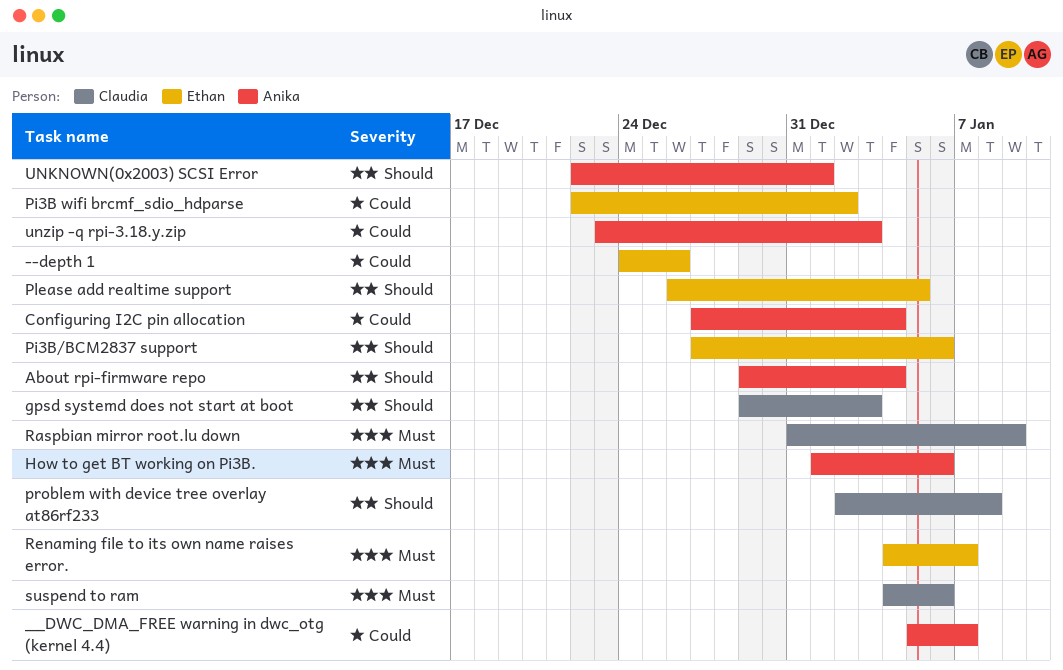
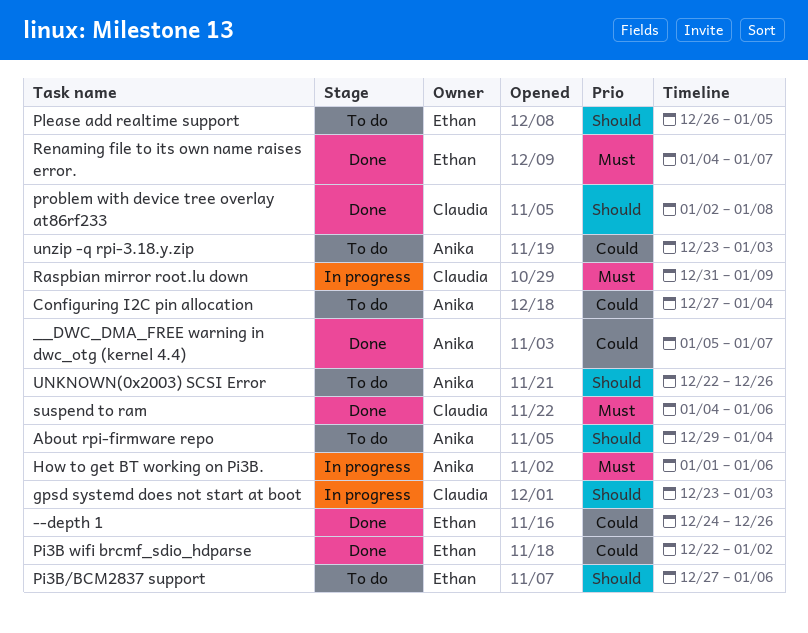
gpsd systemd does not start at boot, start: Dec 29 -> Dec 23
UNKNOWN(0x2003) SCSI Error, due: Jan 1 -> Dec 26

